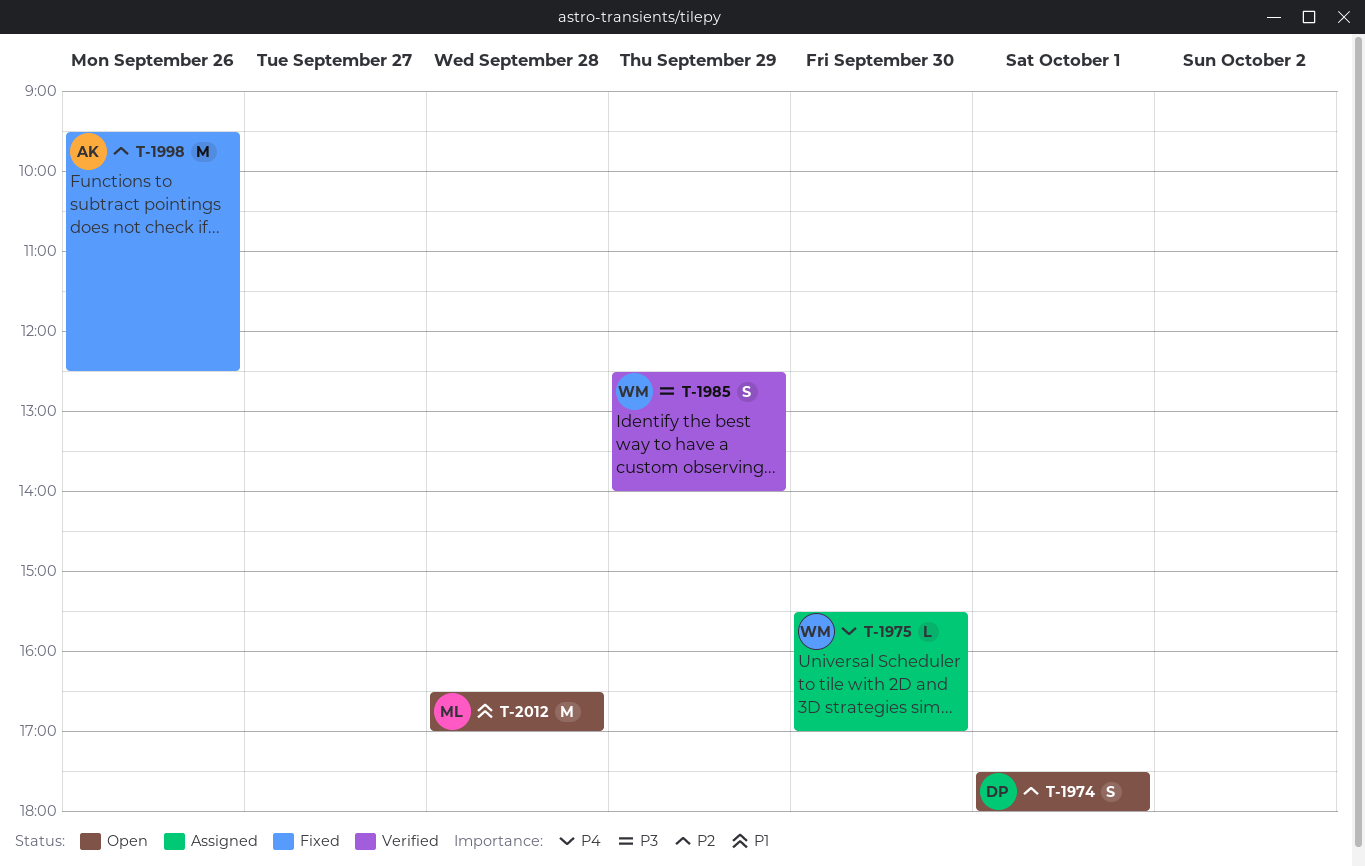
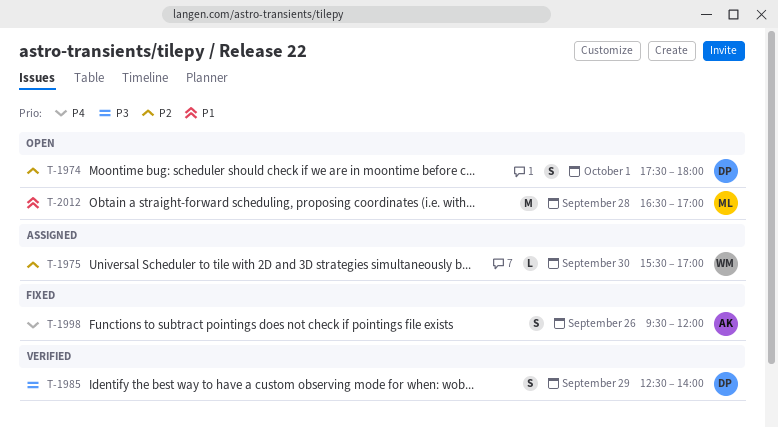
T-1975, priority: P4 -> P2
T-1985, owner: WM -> DP
T-1998, priority: P2 -> P4
T-1998, estimate: M -> S
T-1998, ends: 12:30 -> 12:00

